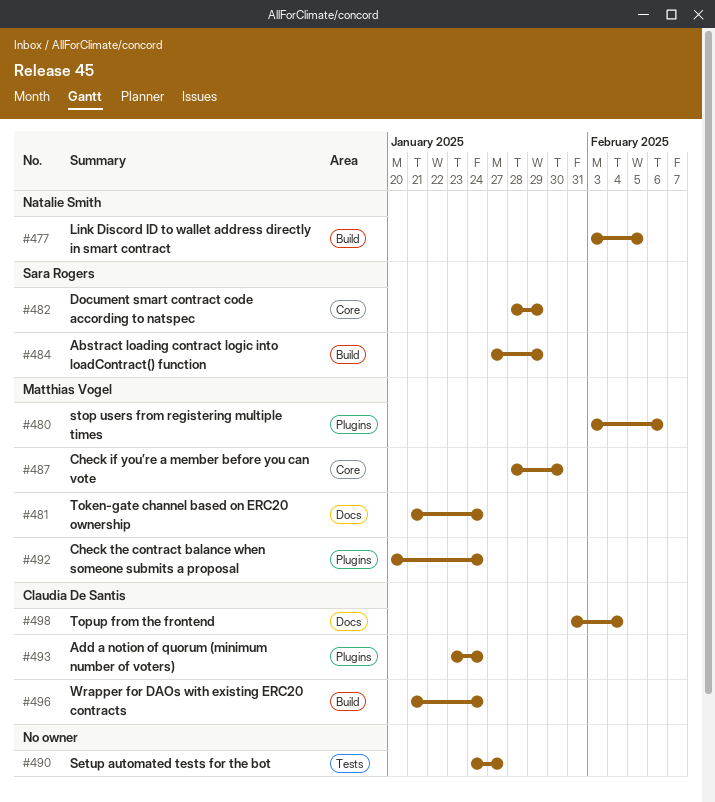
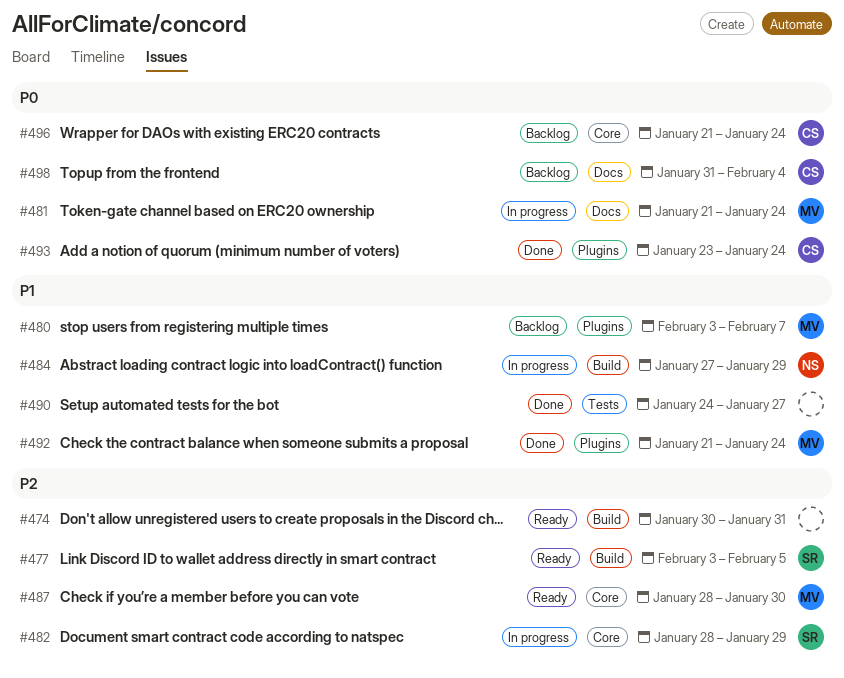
#474: none -> present
#477, owner: Natalie Smith -> Sara Rogers
#480, due: Feb 6 -> Feb 7
#484, owner: Sara Rogers -> Natalie Smith
#492, start: Jan 20 -> Jan 21
#496, label: Build -> Core

